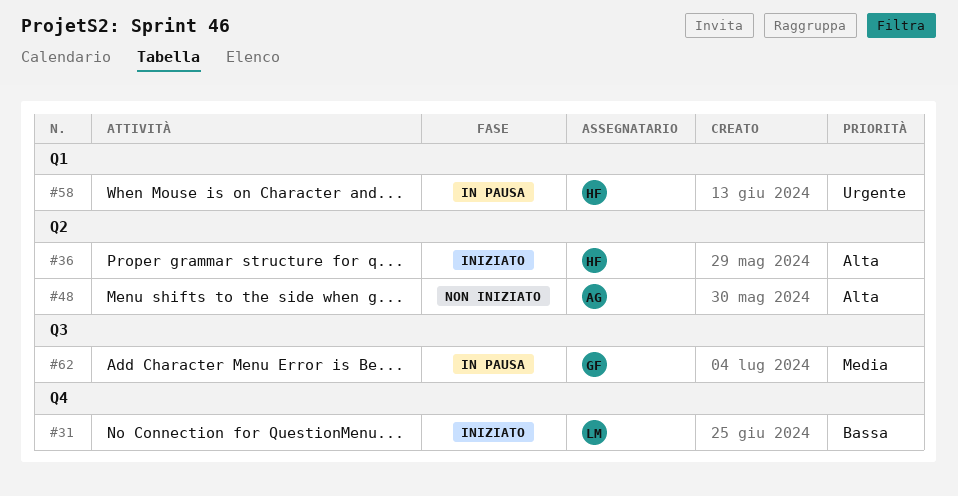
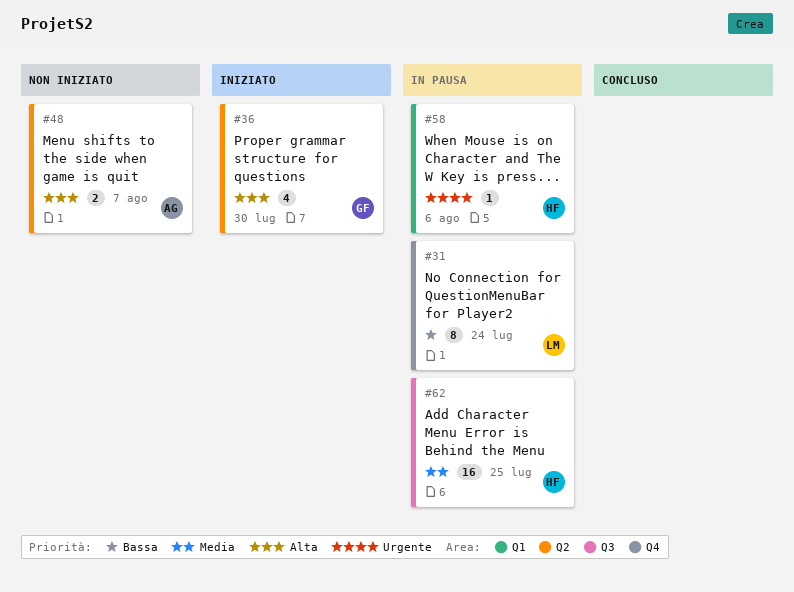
#31, status: Iniziato -> In pausa
#36, owner: HF -> GF
#62, owner: GF -> HF

